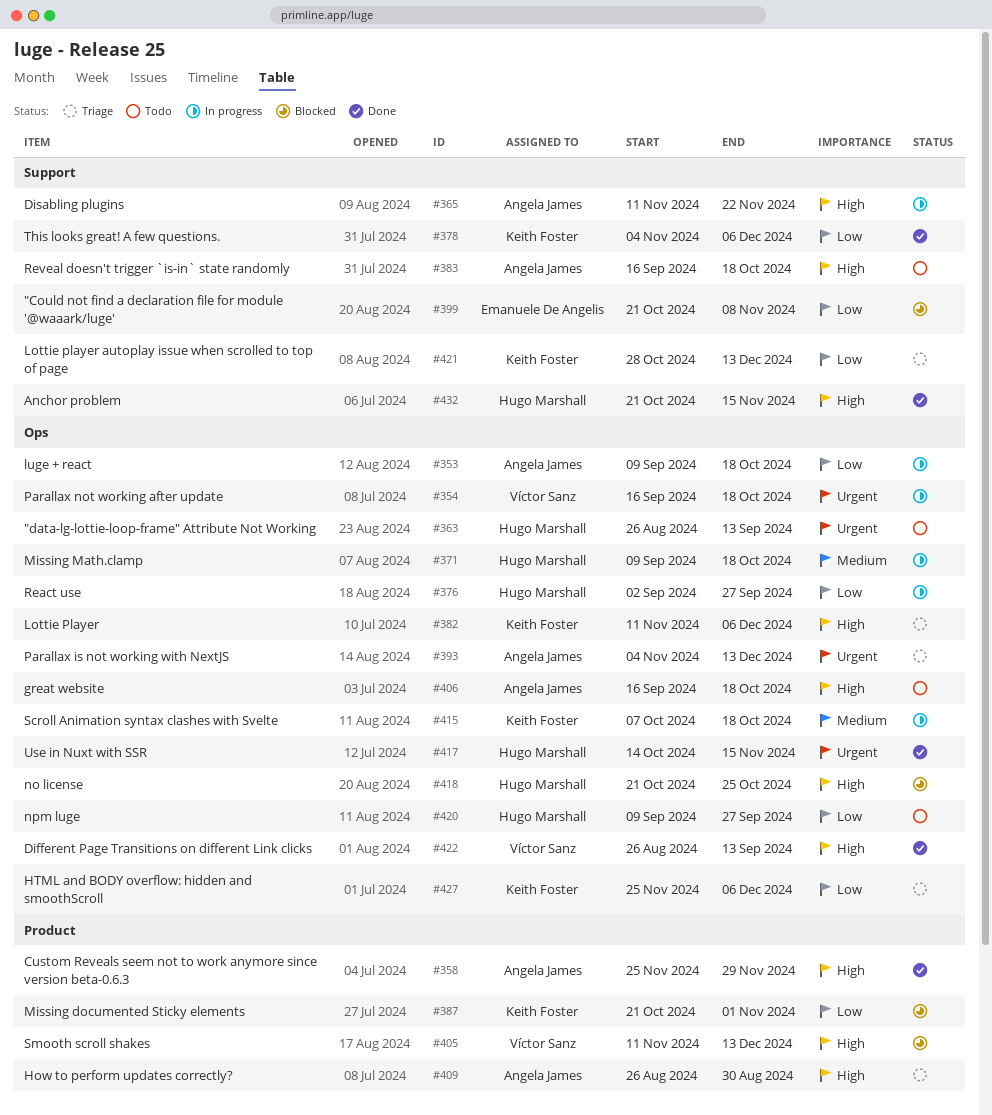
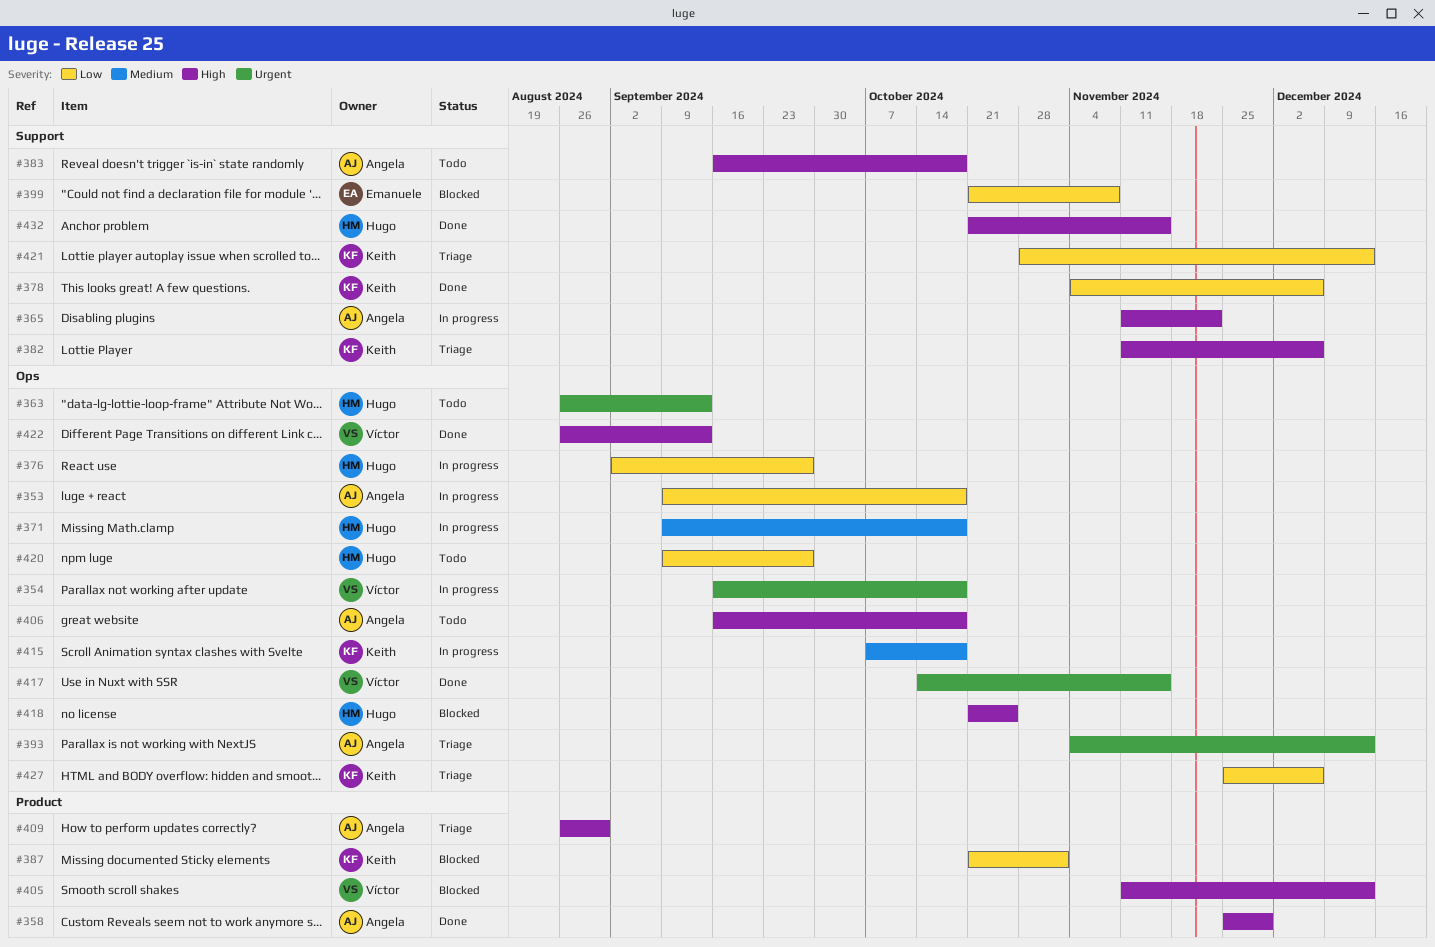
#382, label: Ops -> Support
#417, owner: Hugo Marshall -> Víctor Sanz

